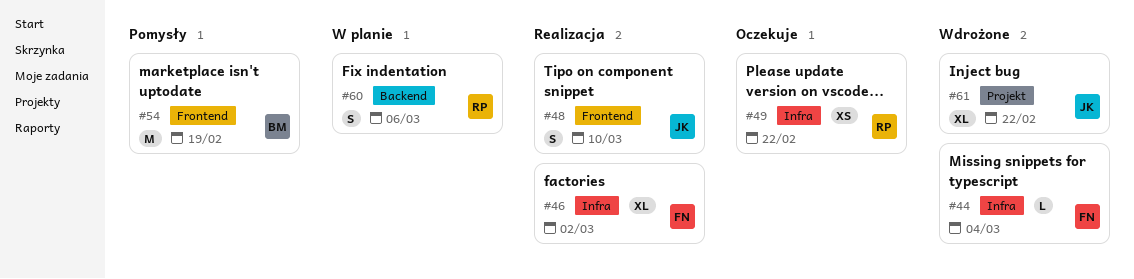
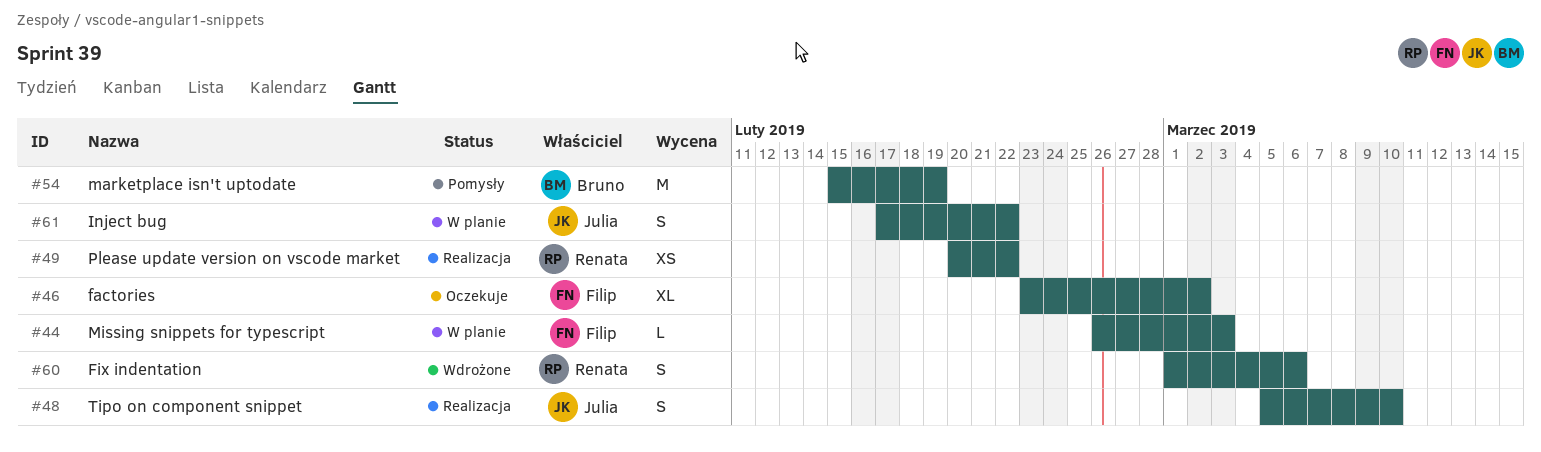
#44, status: Wdrożone -> W planie
#44, due: Mar 4 -> Mar 3
#46, status: Realizacja -> Oczekuje
#49, status: Oczekuje -> Realizacja
#60, status: W planie -> Wdrożone
#61, status: Wdrożone -> W planie
#61, estimate: XL -> S

